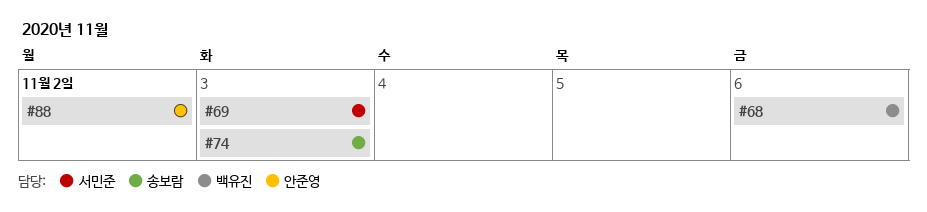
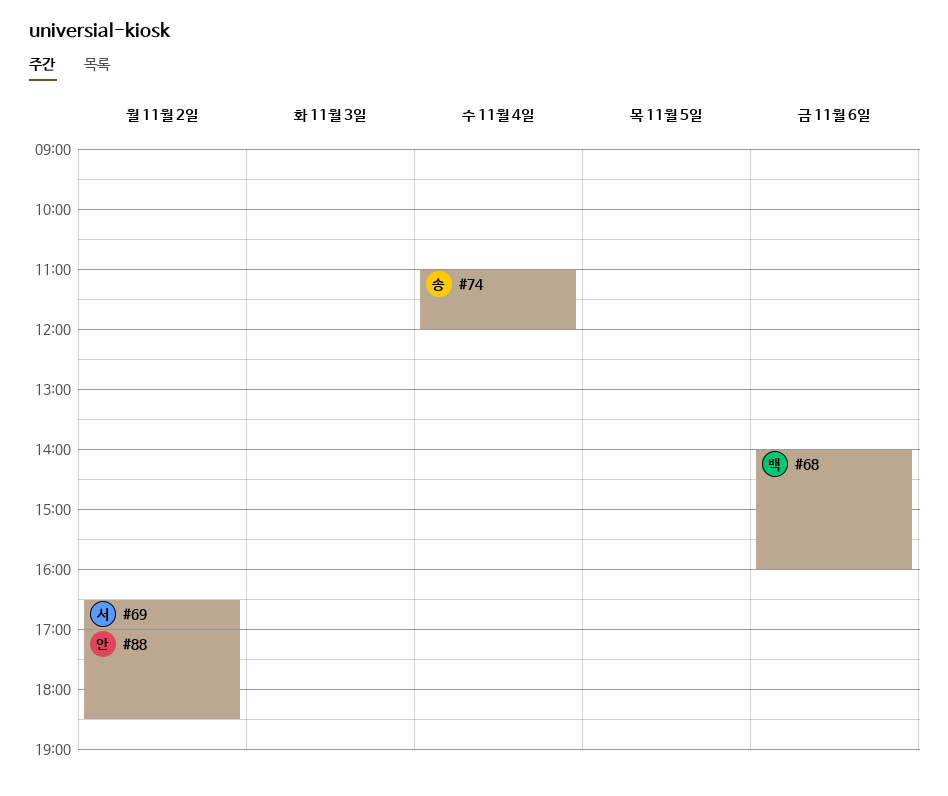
#69, day: Nov 3 -> Nov 2
#74, day: Nov 3 -> Nov 4

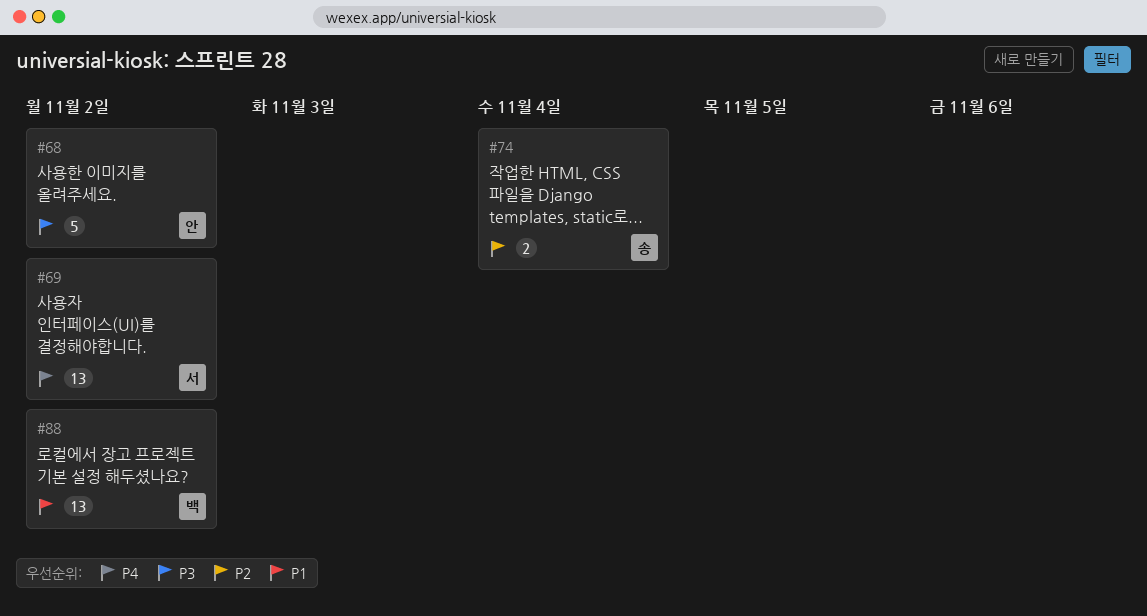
#68, owner: 백 -> 안
#68, day: Nov 6 -> Nov 2
#88, owner: 안 -> 백

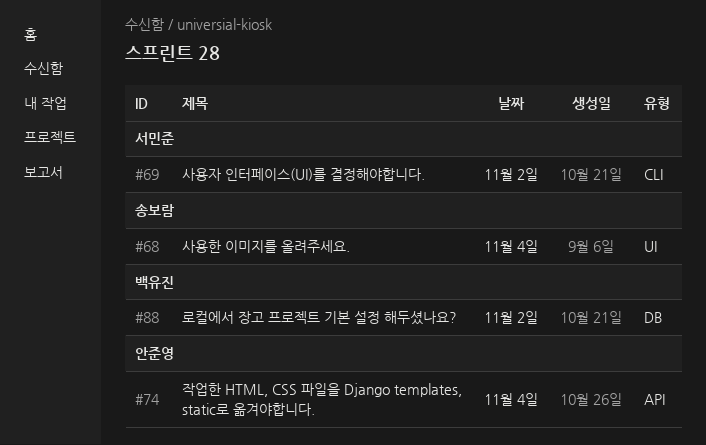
#68, owner: 안준영 -> 송보람
#68, day: Nov 2 -> Nov 4
#74, owner: 송보람 -> 안준영

